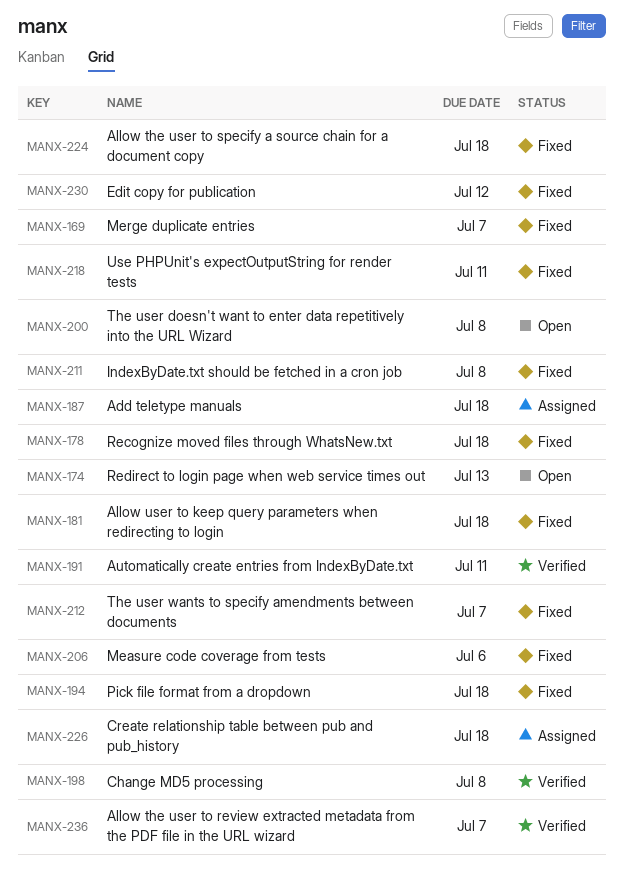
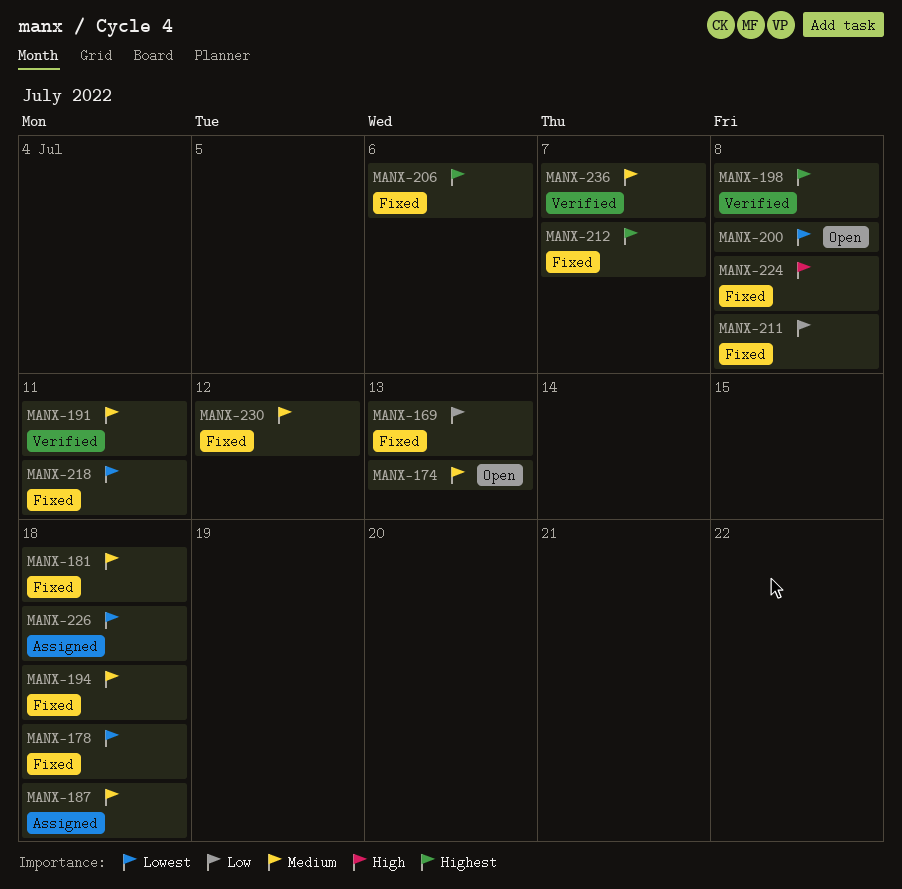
MANX-169, due: Jul 7 -> Jul 13
MANX-224, due: Jul 18 -> Jul 8

